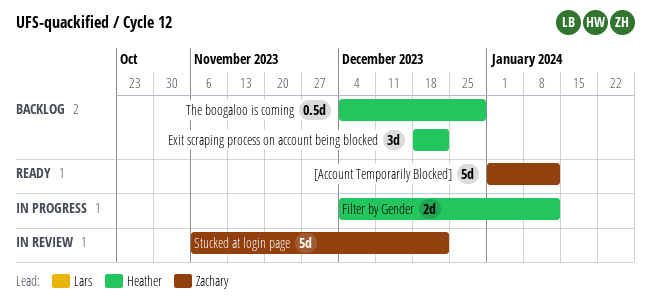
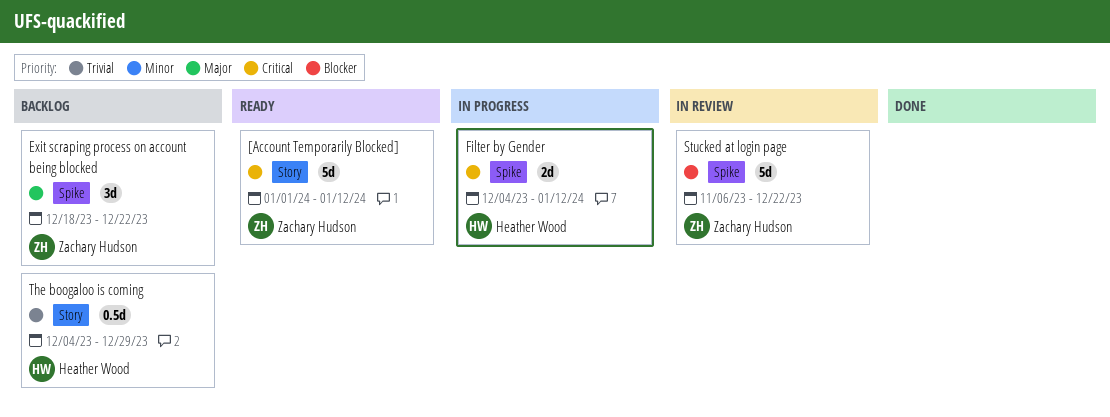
Exit scraping process on account being blocked, owner: Heather Wood -> Zachary Hudson

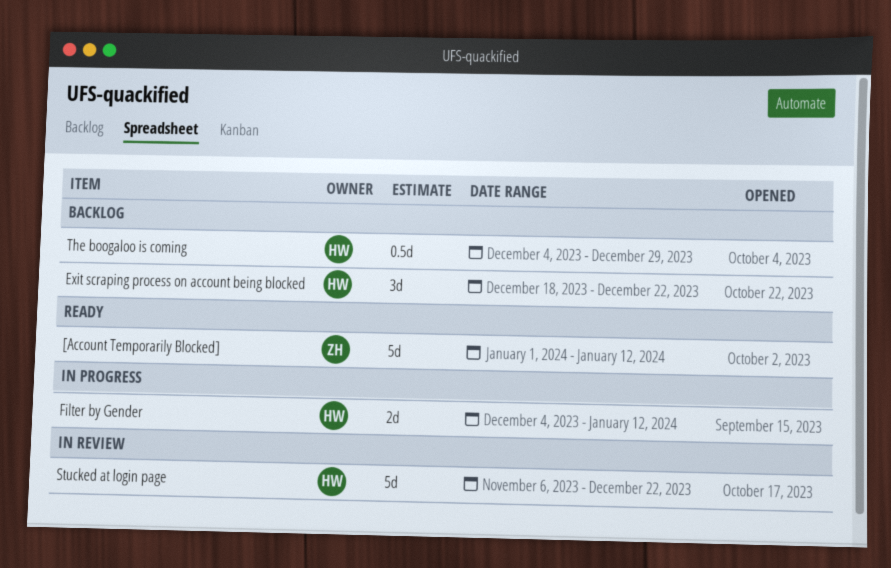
Exit scraping process on account being blocked, owner: Zachary Hudson -> Heather Wood
Stucked at login page, owner: Zachary Hudson -> Heather Wood

